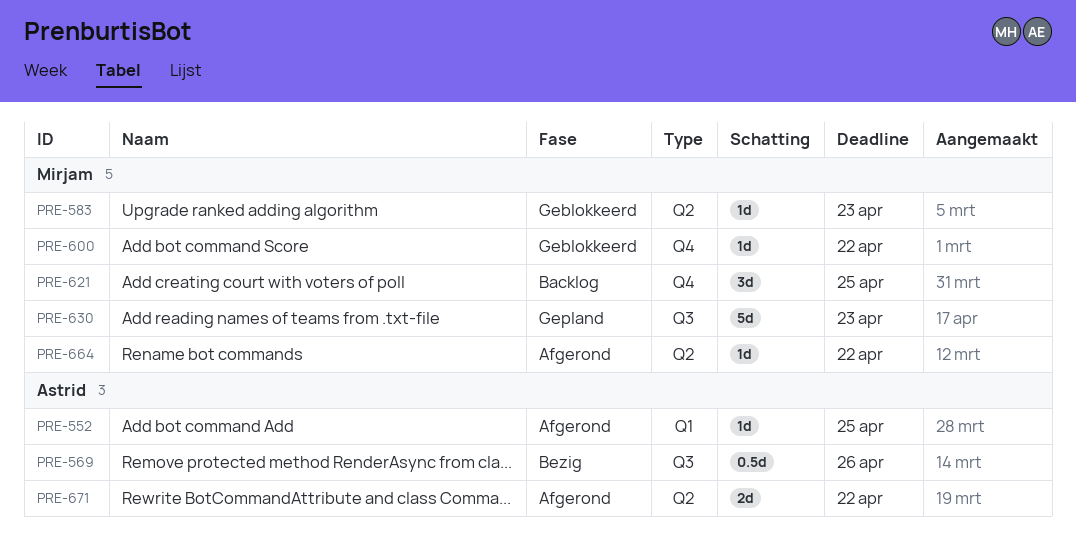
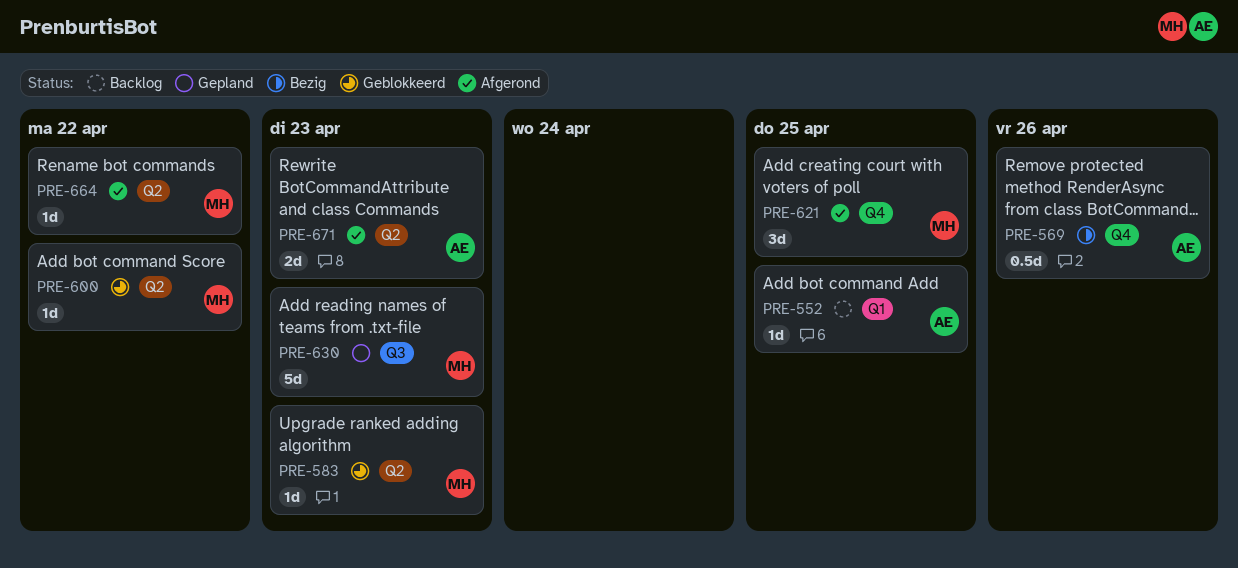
PRE-552, status: Afgerond -> Backlog
PRE-569, label: Q3 -> Q4
PRE-600, label: Q4 -> Q2
PRE-621, status: Backlog -> Afgerond
PRE-671, due: Apr 22 -> Apr 23

